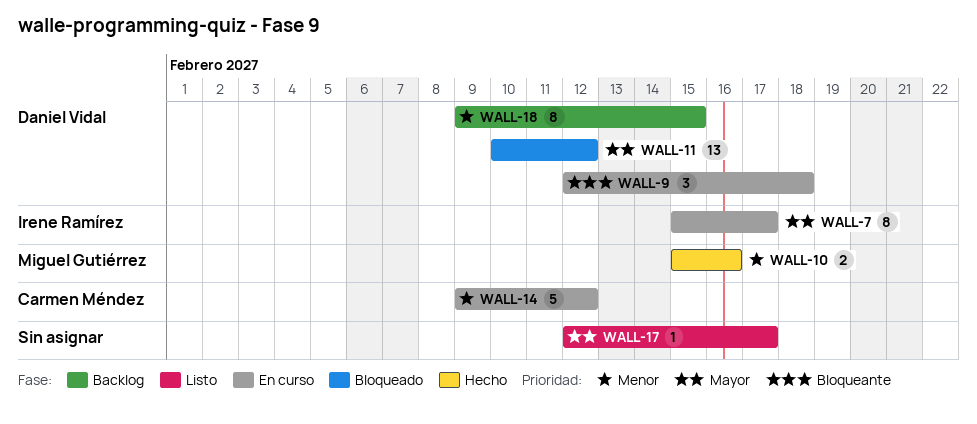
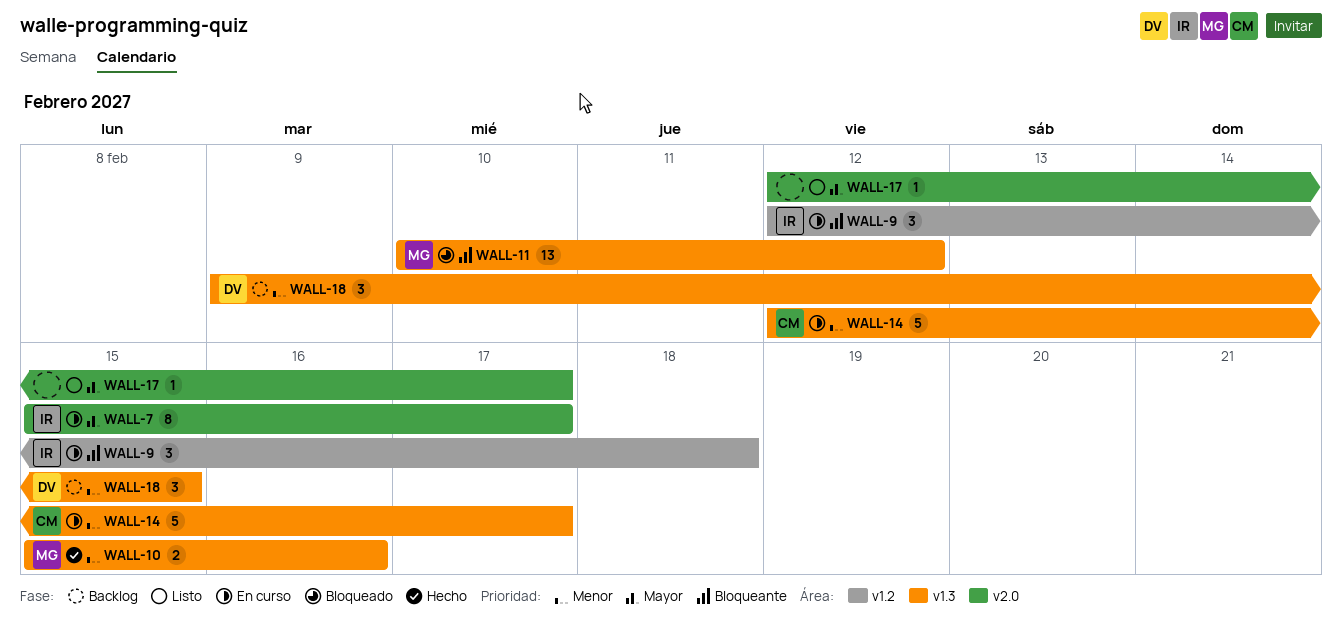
WALL-9, owner: Daniel Vidal -> Irene Ramírez
WALL-11, owner: Daniel Vidal -> Miguel Gutiérrez
WALL-11, priority: Mayor -> Bloqueante
WALL-14, start: Feb 9 -> Feb 12
WALL-14, due: Feb 12 -> Feb 17
WALL-18, estimate: 8 -> 3

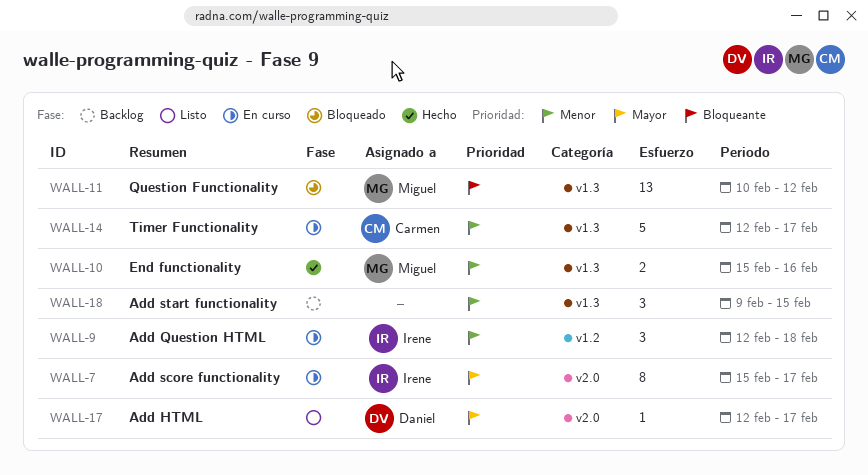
WALL-9, priority: Bloqueante -> Menor
WALL-17, owner: none -> Daniel
WALL-18, owner: Daniel -> none

